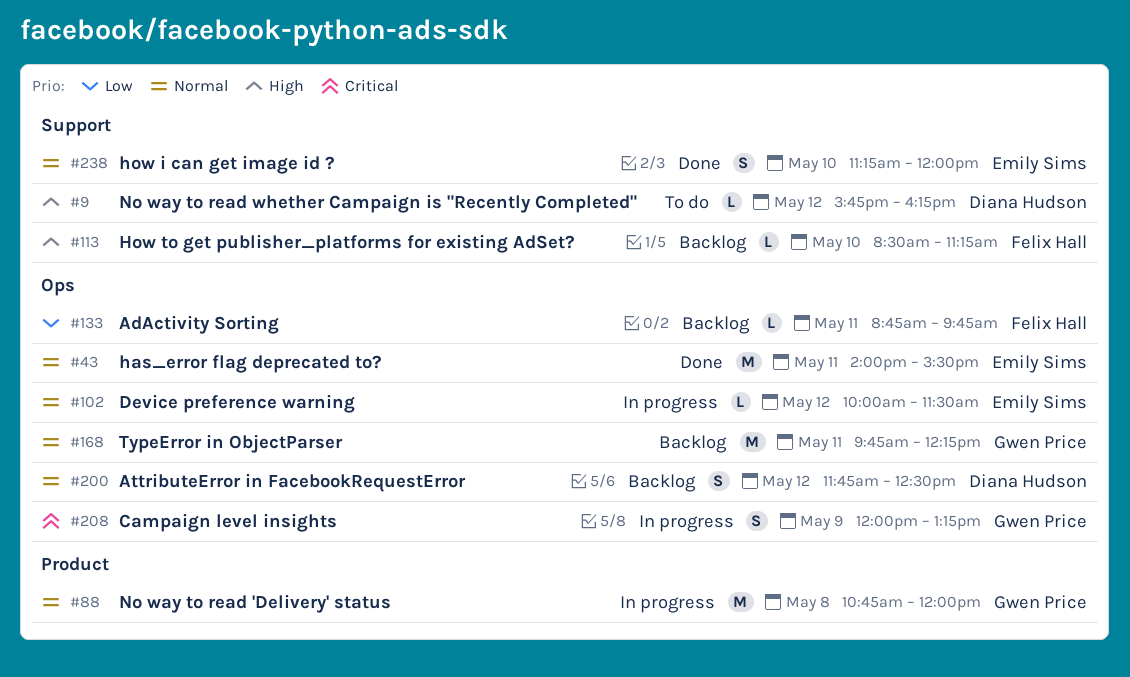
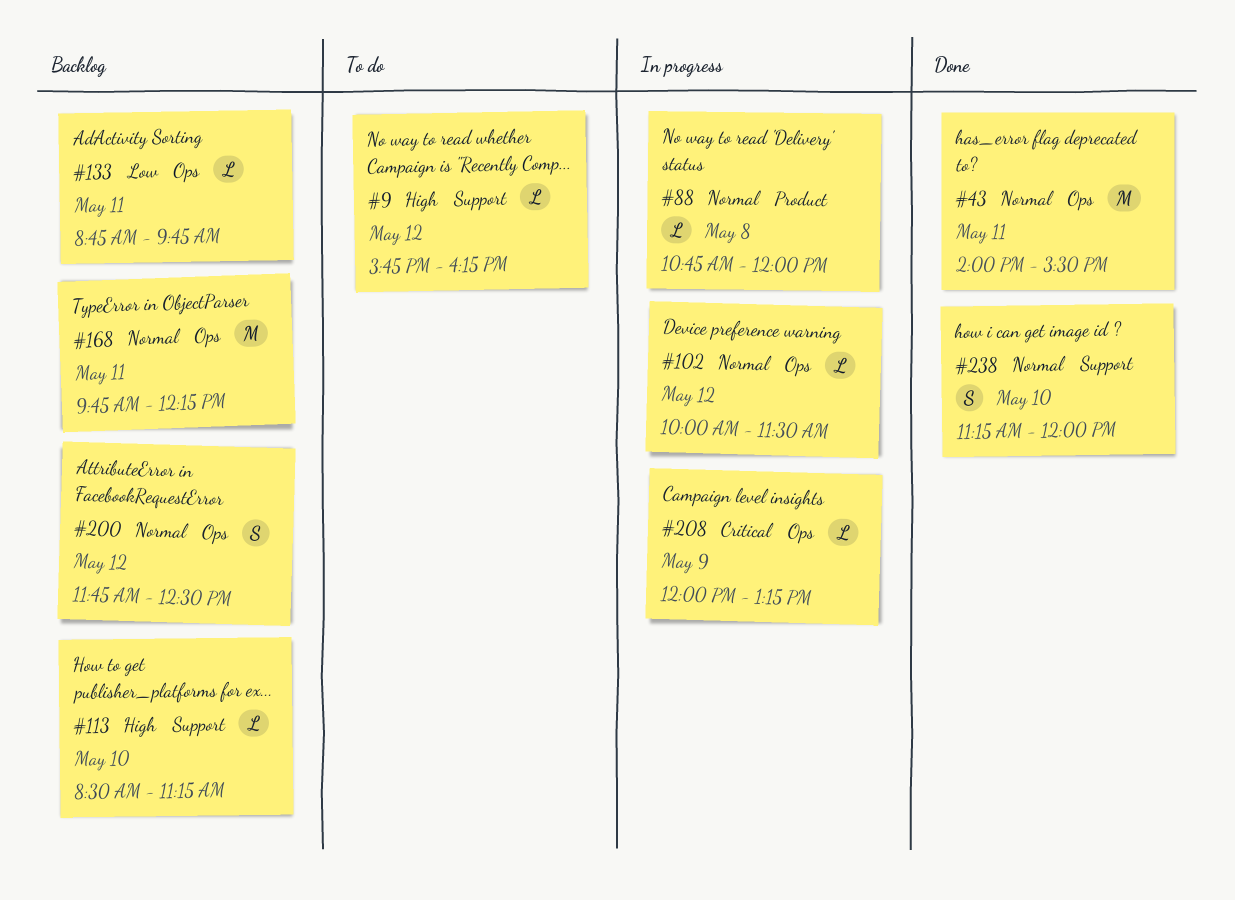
#88, estimate: M -> L
#208, estimate: S -> L

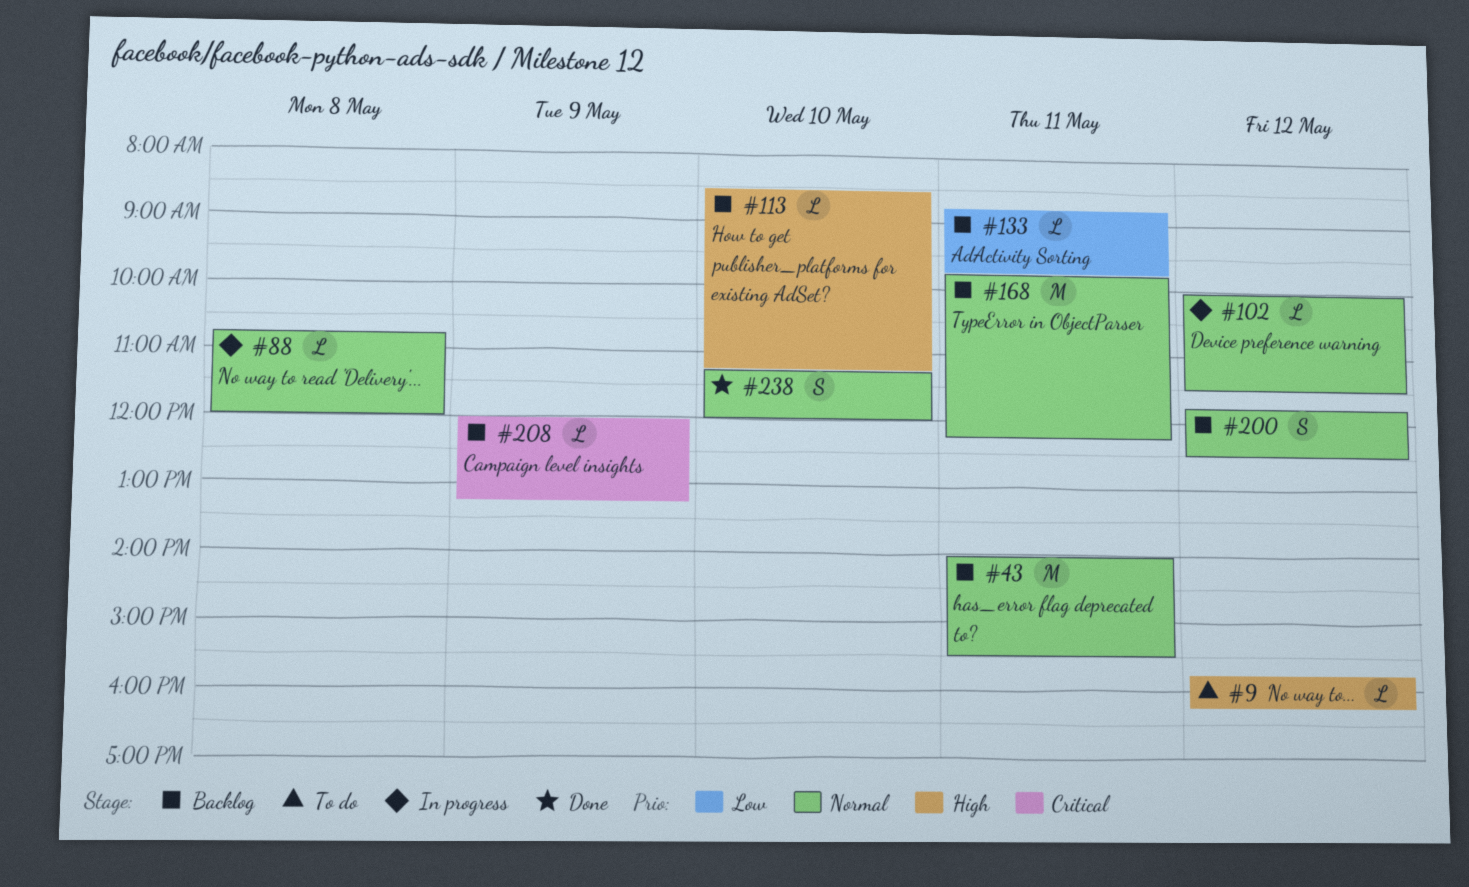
#43, status: Done -> Backlog
#208, status: In progress -> Backlog

